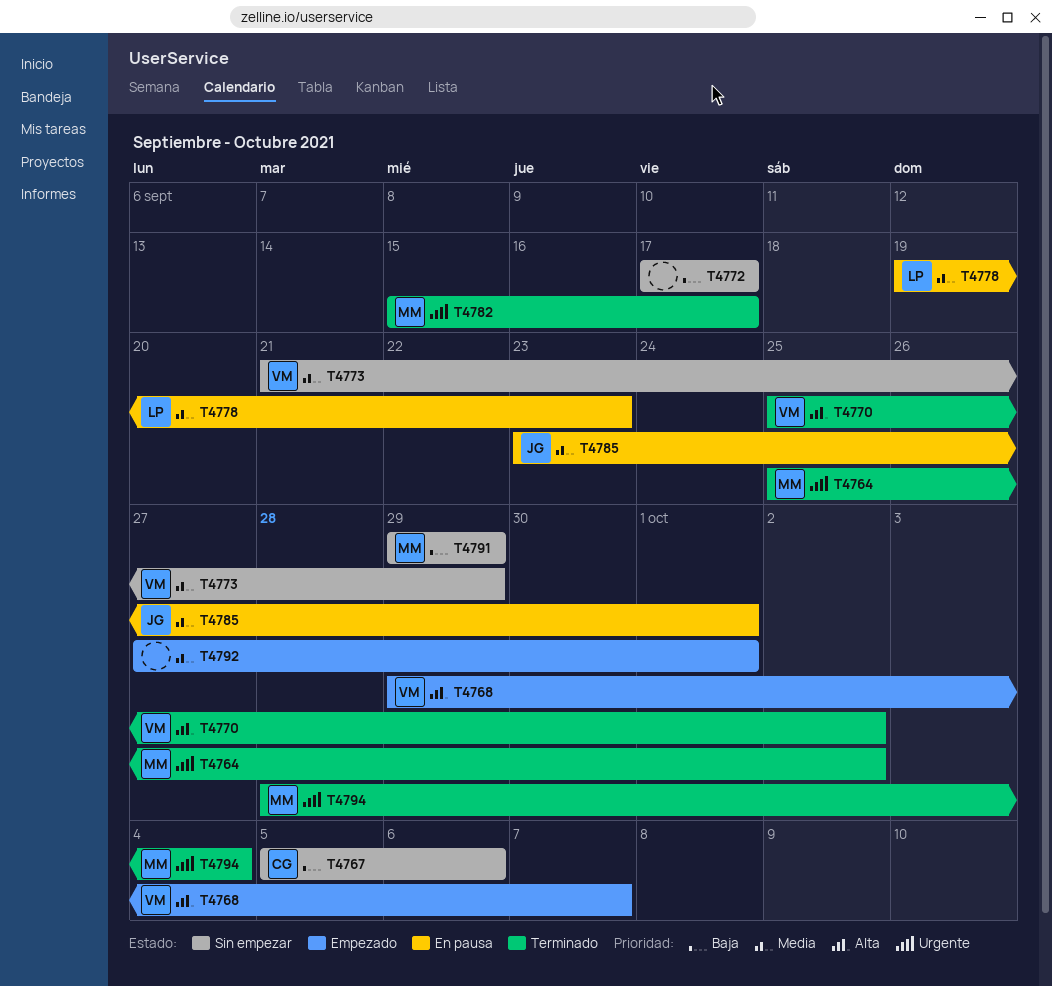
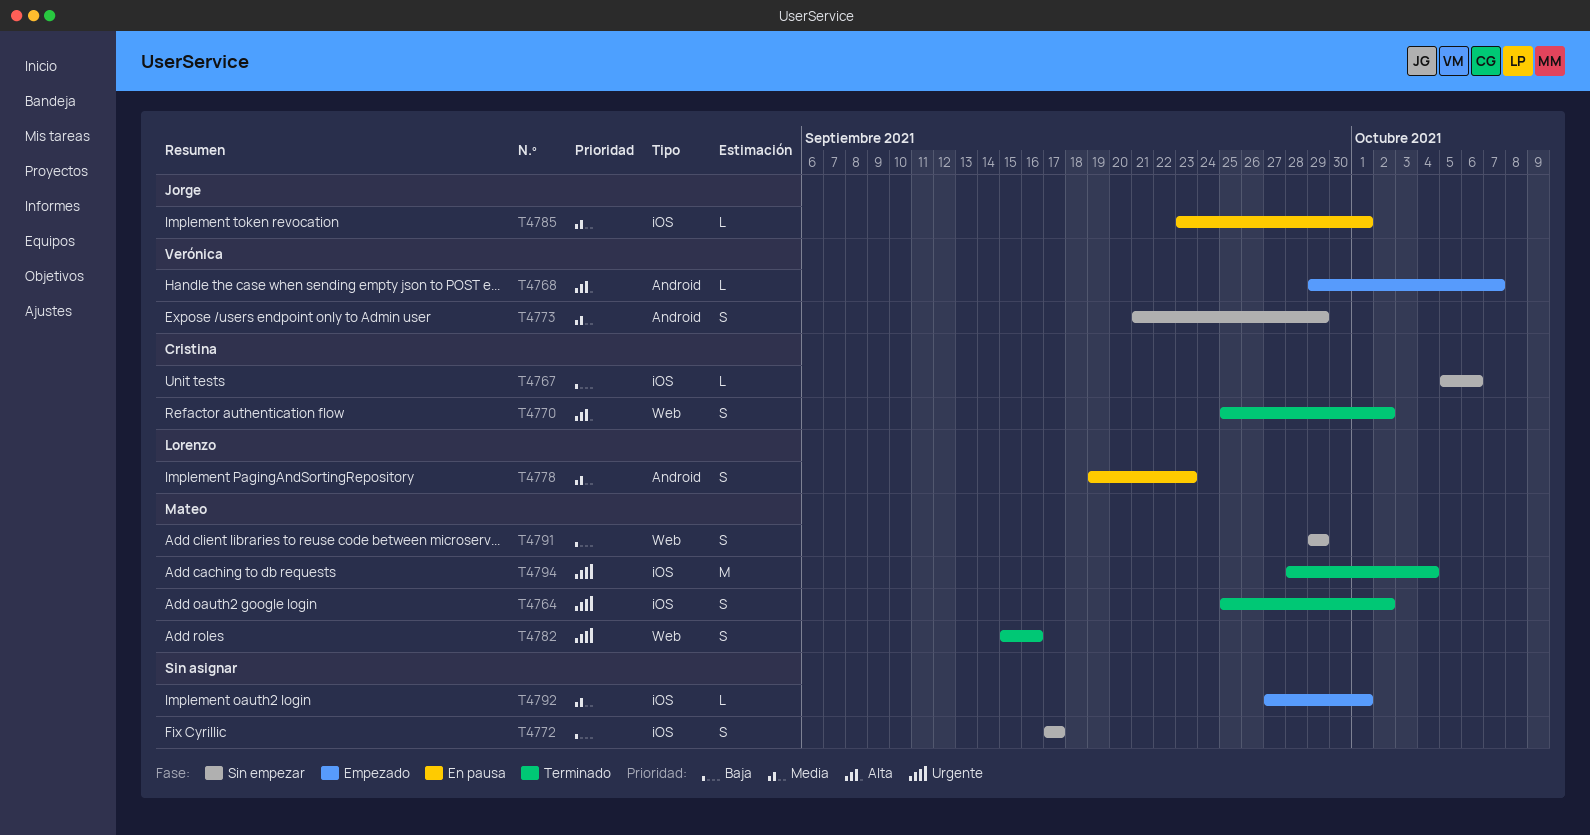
T4770, owner: Verónica -> Cristina
T4782, due: Sep 17 -> Sep 16

